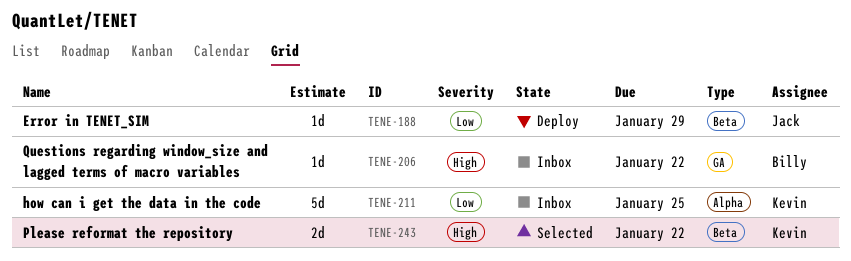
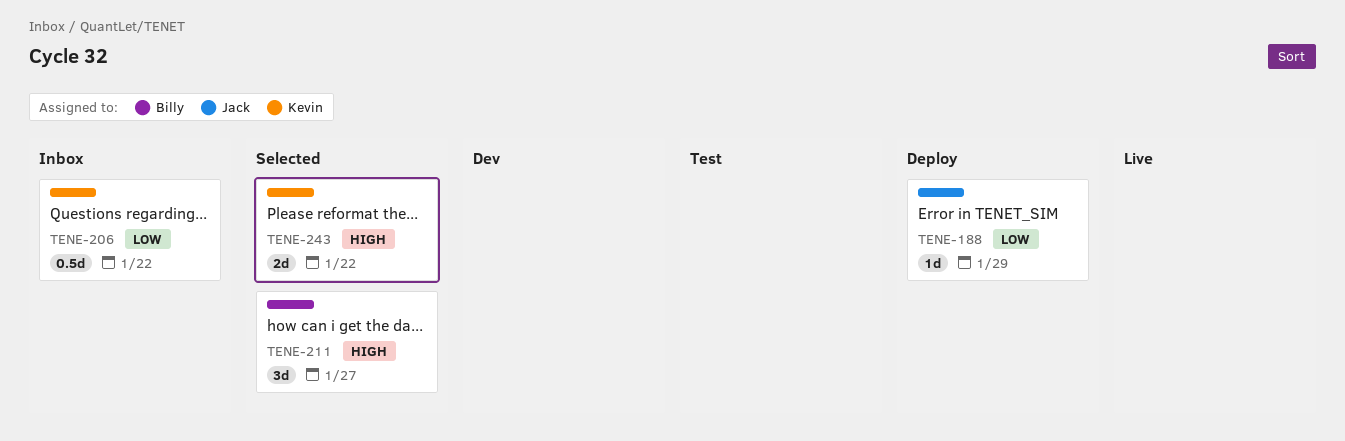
TENE-206, owner: Billy -> Kevin
TENE-206, priority: High -> Low
TENE-206, estimate: 1d -> 0.5d
TENE-211, status: Inbox -> Selected
TENE-211, owner: Kevin -> Billy
TENE-211, priority: Low -> High
TENE-211, estimate: 5d -> 3d
TENE-211, due: Jan 25 -> Jan 27

